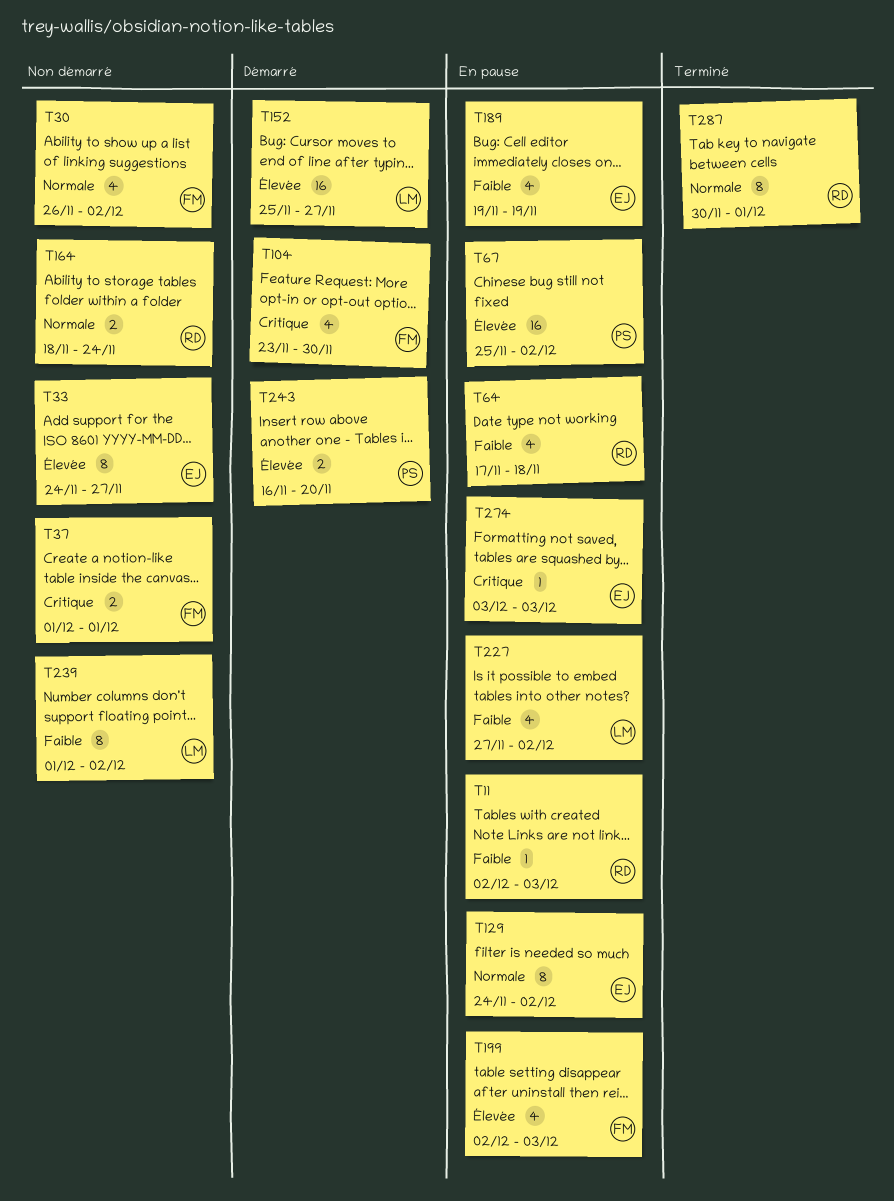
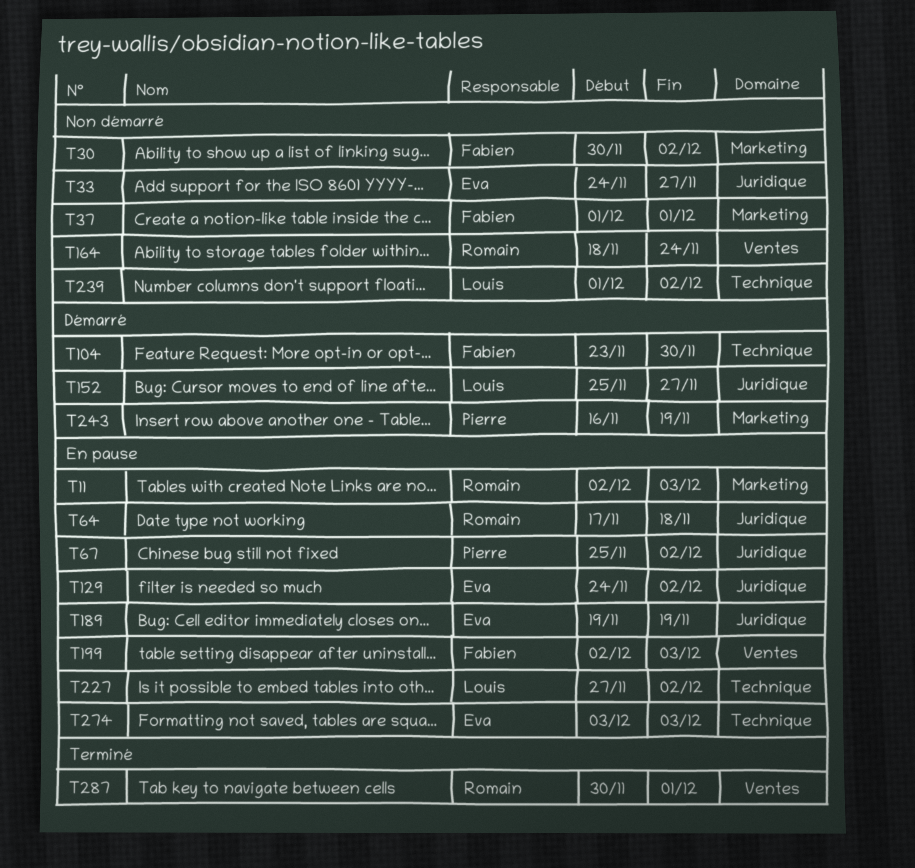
T30, start: Nov 26 -> Nov 30
T243, due: Nov 20 -> Nov 19

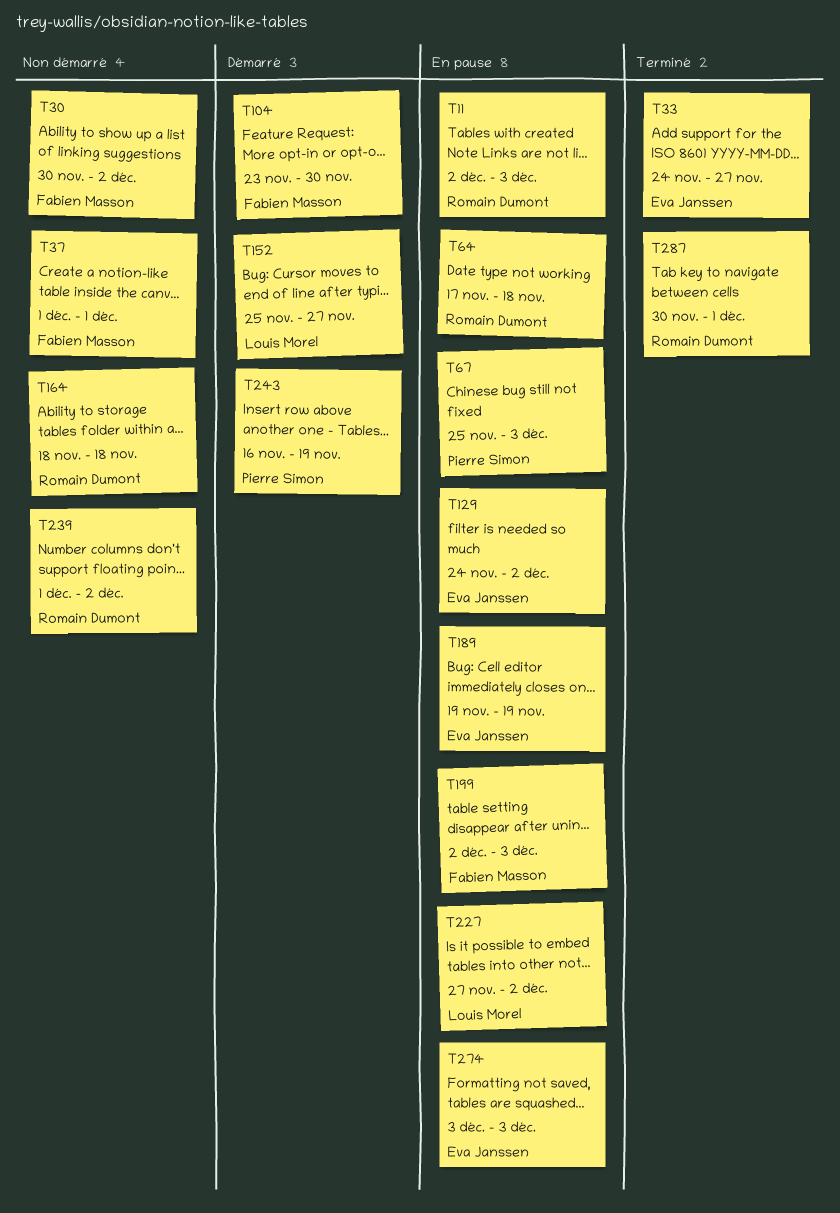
T33, status: Non démarré -> Terminé
T67, due: Dec 2 -> Dec 3
T164, due: Nov 24 -> Nov 18
T239, owner: Louis Morel -> Romain Dumont

